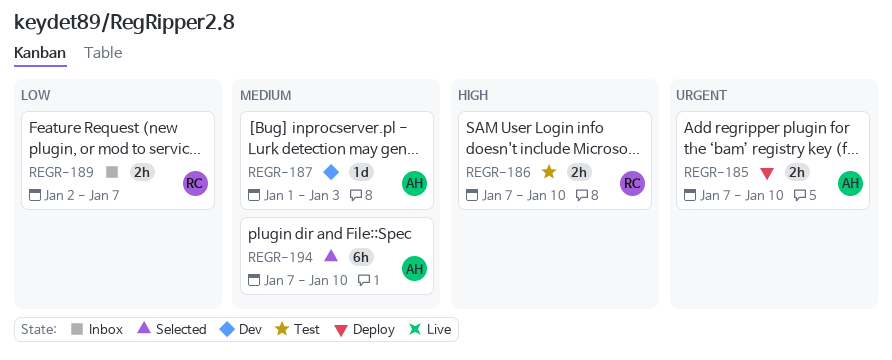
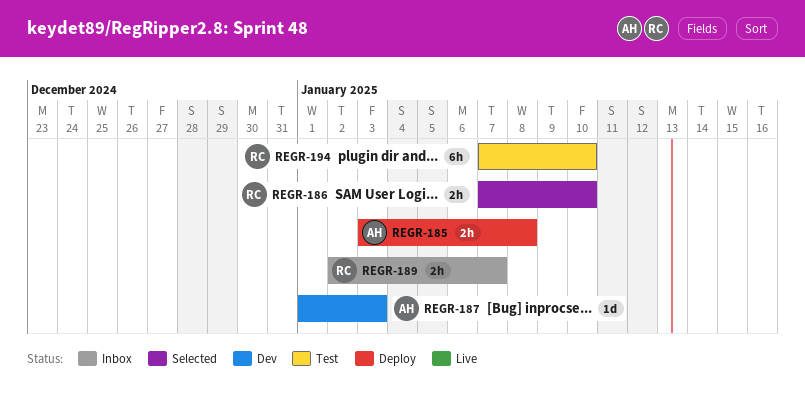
REGR-185, start: Jan 7 -> Jan 3
REGR-185, due: Jan 10 -> Jan 8
REGR-186, status: Test -> Selected
REGR-194, status: Selected -> Test
REGR-194, owner: AH -> RC

